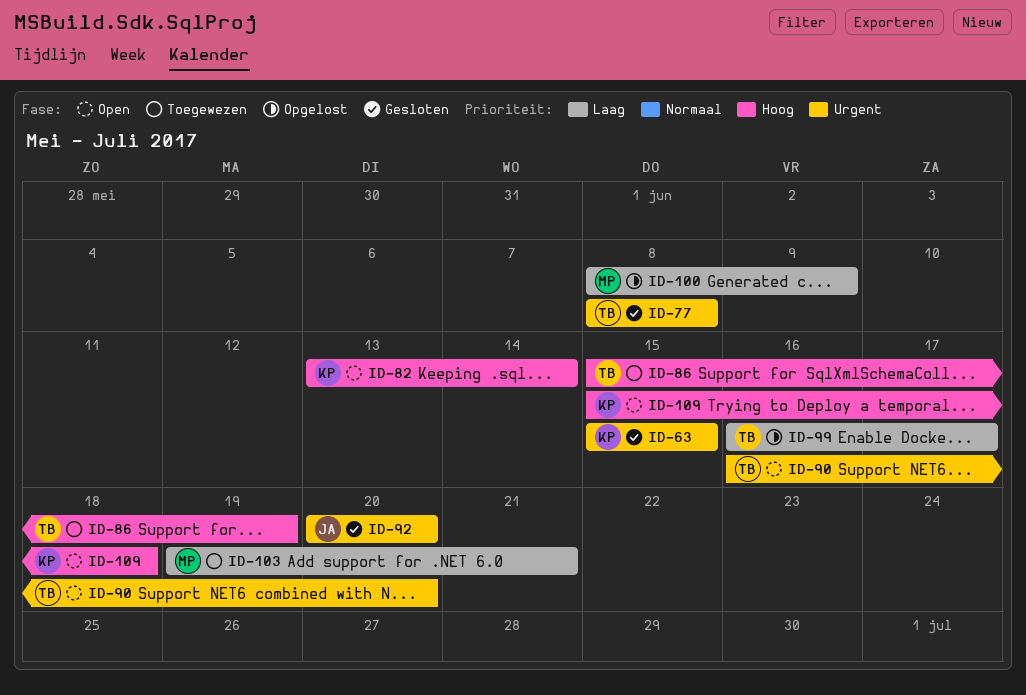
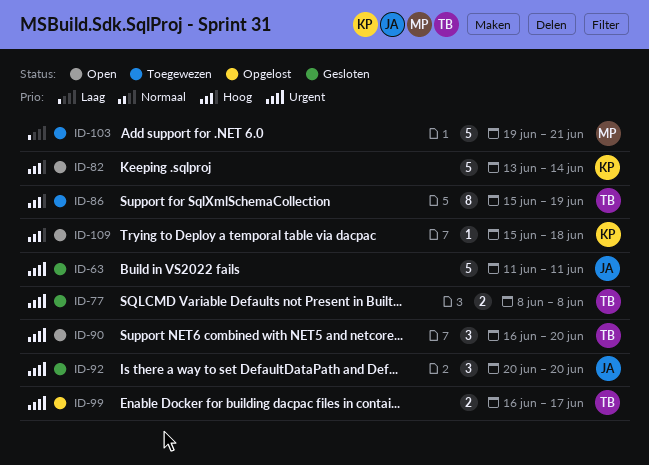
ID-63, owner: KP -> JA
ID-63, start: Jun 15 -> Jun 11
ID-63, due: Jun 15 -> Jun 11
ID-99, priority: Laag -> Urgent
ID-100: present -> none

